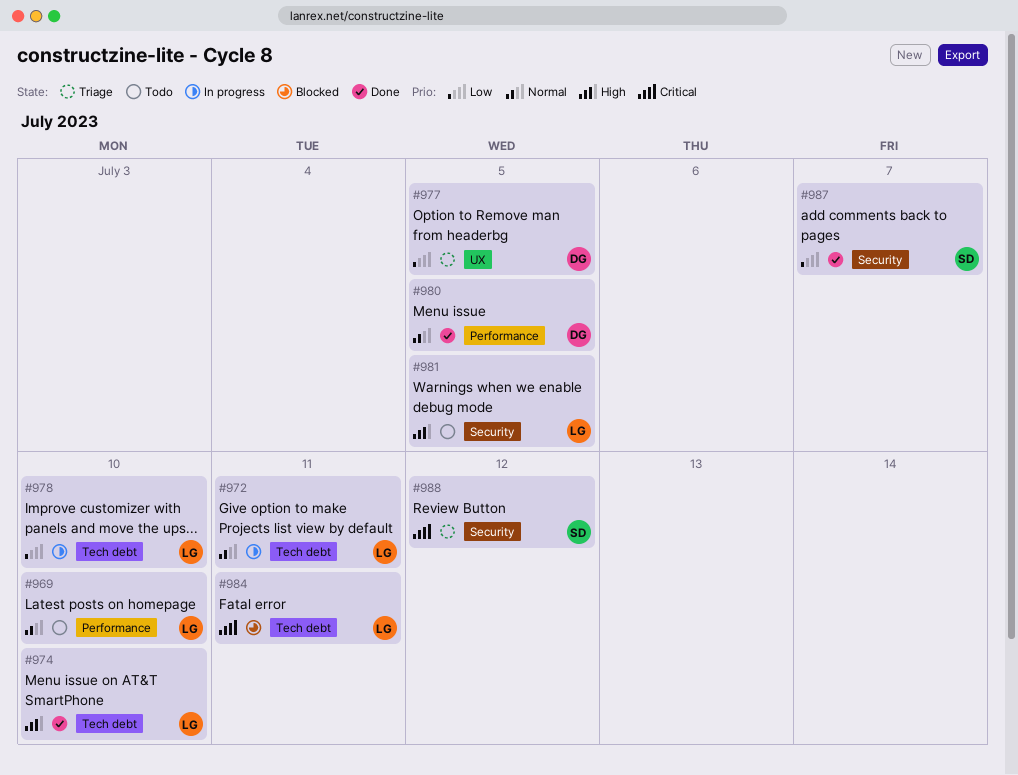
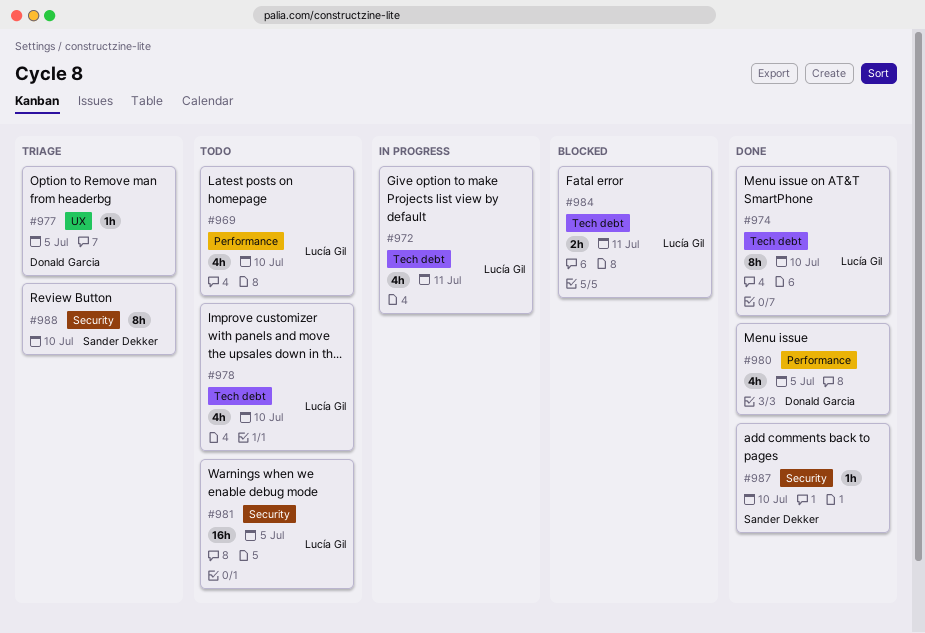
#978, status: In progress -> Todo
#987, due: Jul 7 -> Jul 10
#988, due: Jul 12 -> Jul 10

